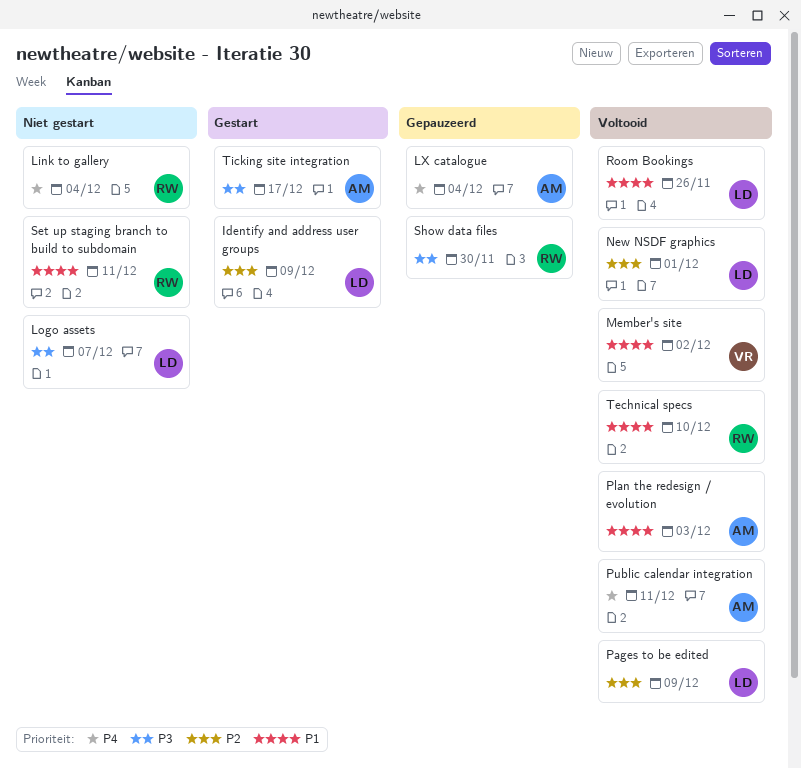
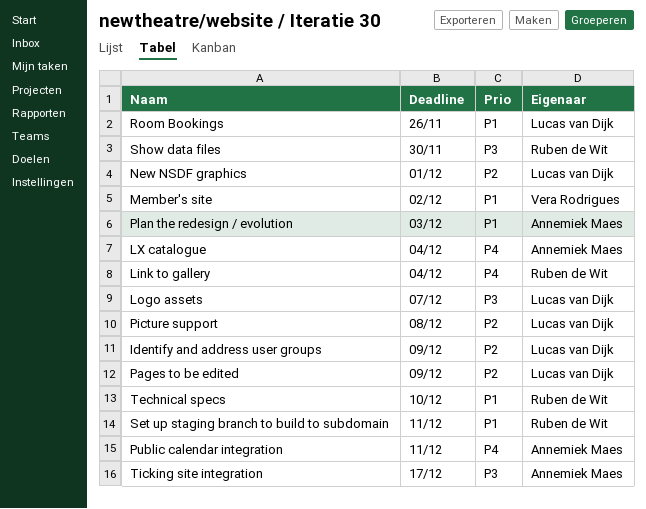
Picture support: none -> present

